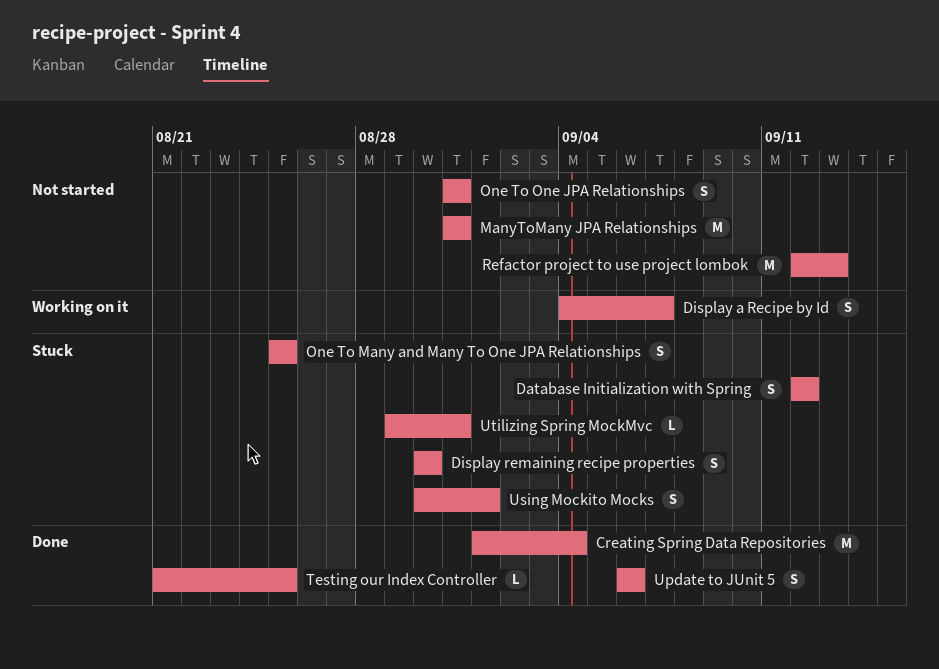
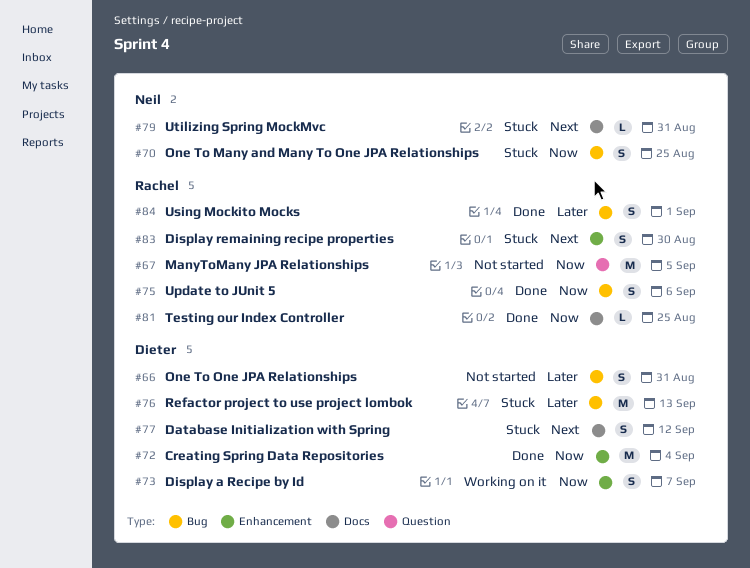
ManyToMany JPA Relationships, due: Aug 31 -> Sep 5
Refactor project to use project lombok, status: Not started -> Stuck
Using Mockito Mocks, status: Stuck -> Done

